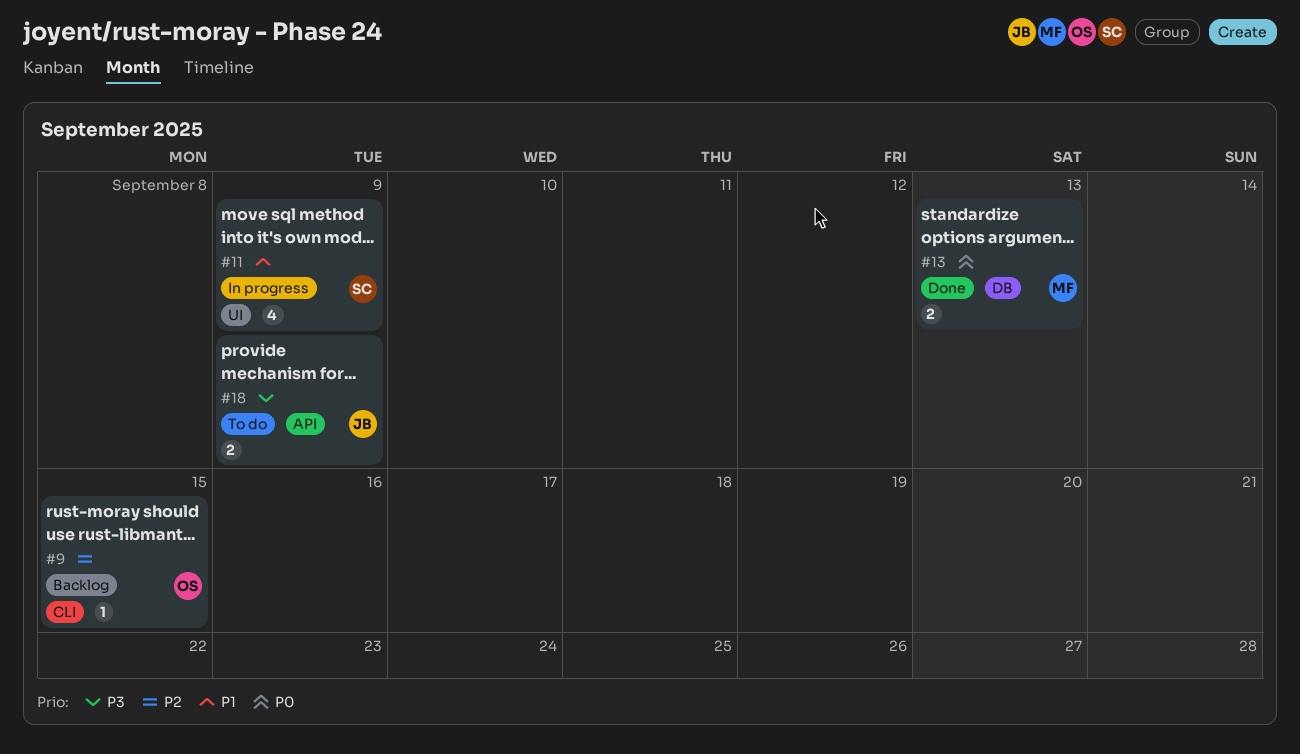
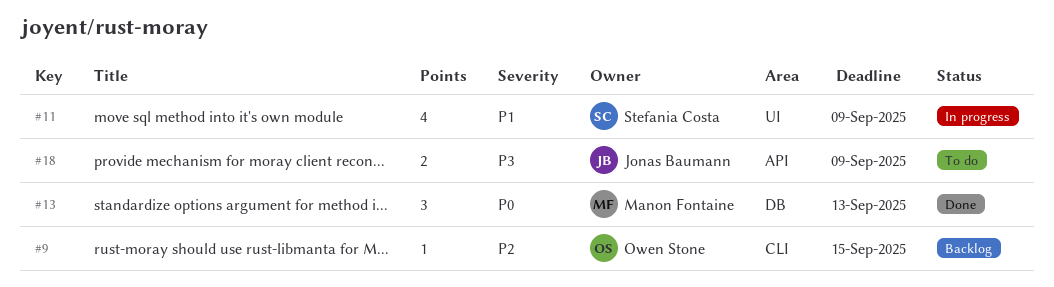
#13, estimate: 2 -> 3

